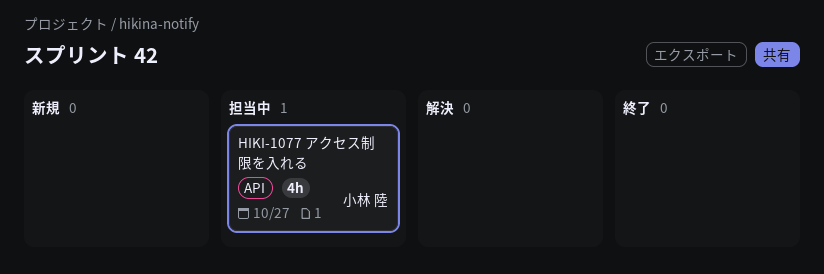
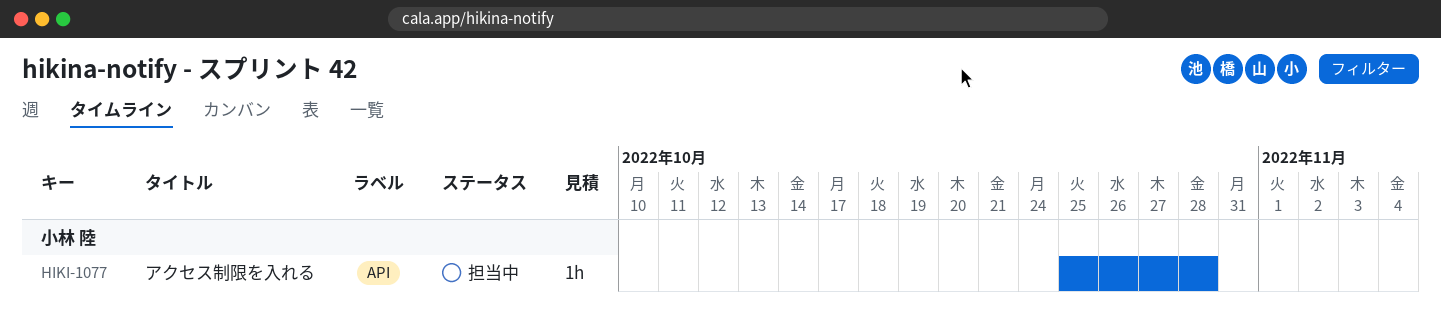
HIKI-1077, estimate: 4h -> 1h
HIKI-1077, due: Oct 27 -> Oct 28

